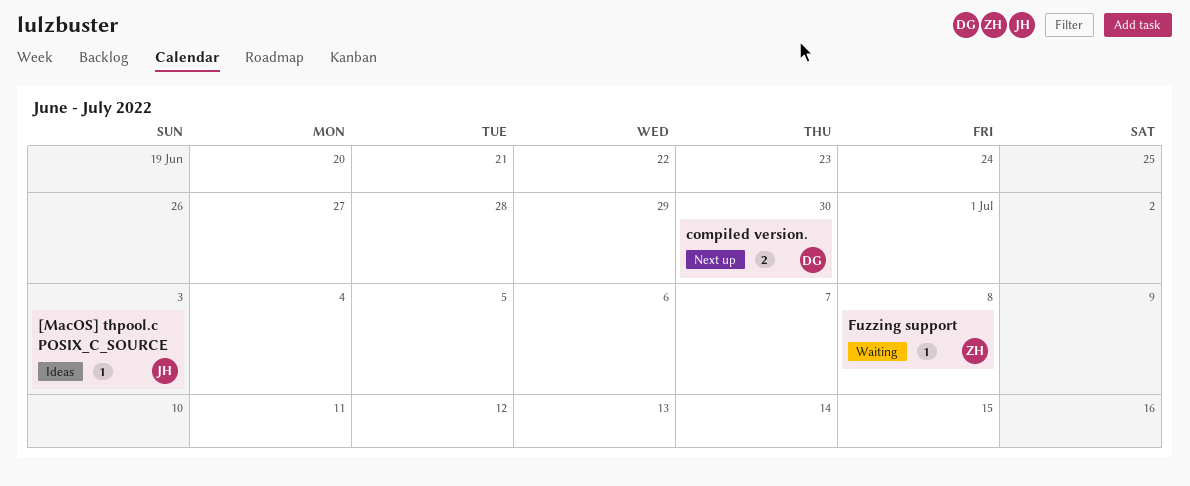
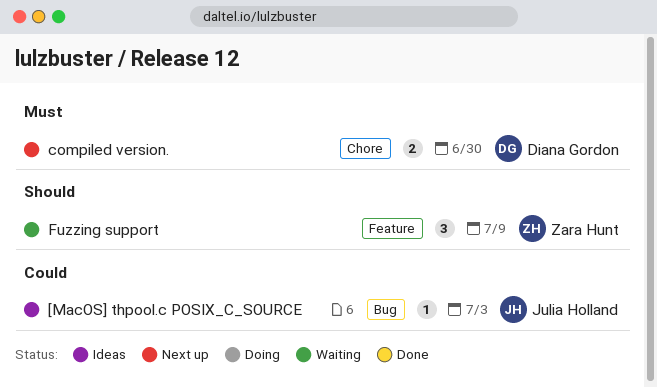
Fuzzing support, estimate: 1 -> 3
Fuzzing support, due: Jul 8 -> Jul 9

